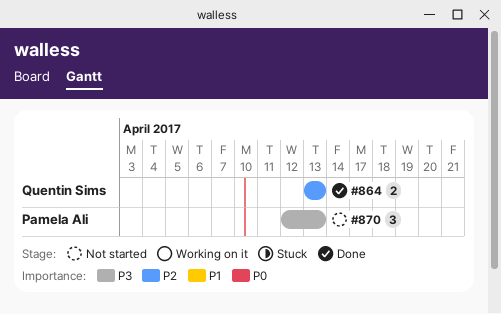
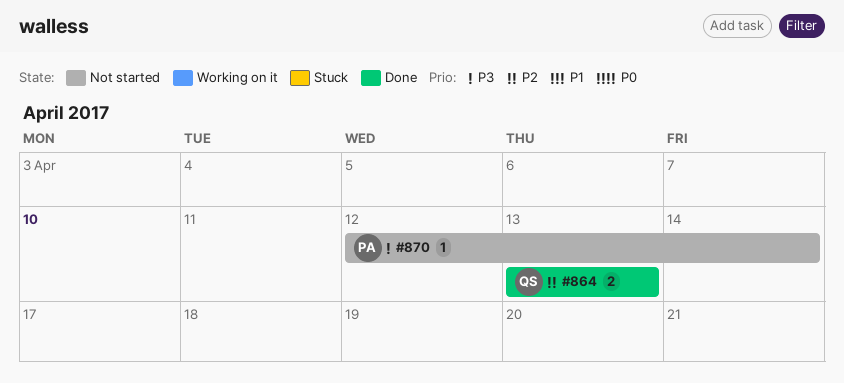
#870, estimate: 3 -> 1
#870, due: Apr 13 -> Apr 14

